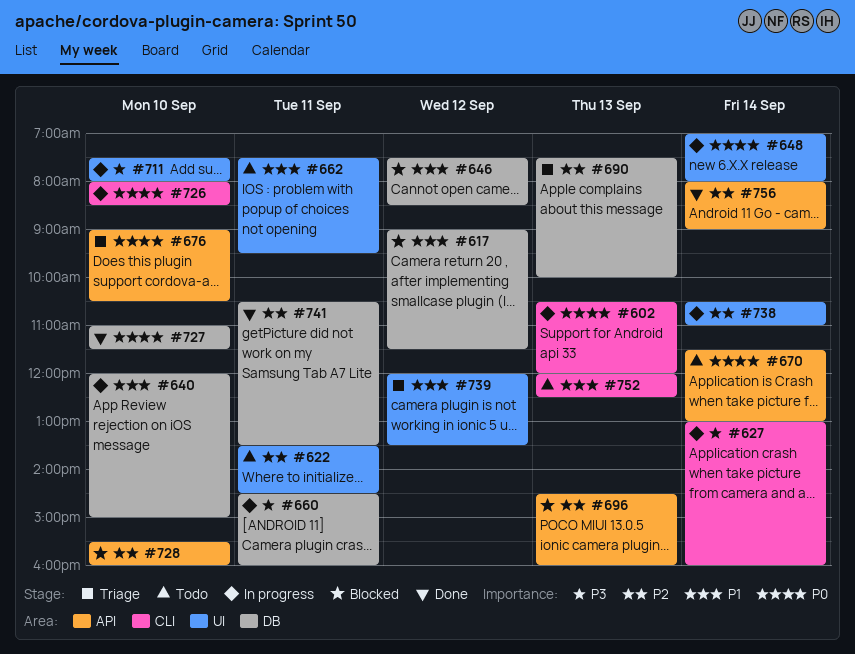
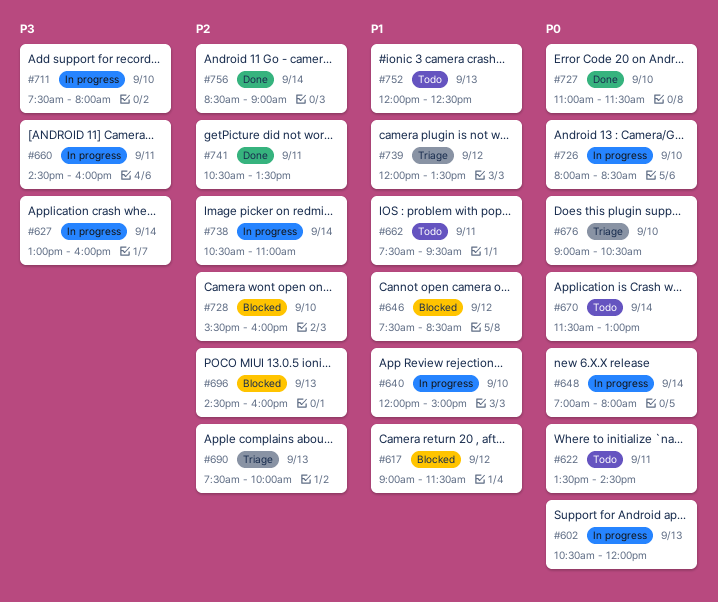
#622, priority: P2 -> P0
#756, begins: 08:00 -> 08:30

